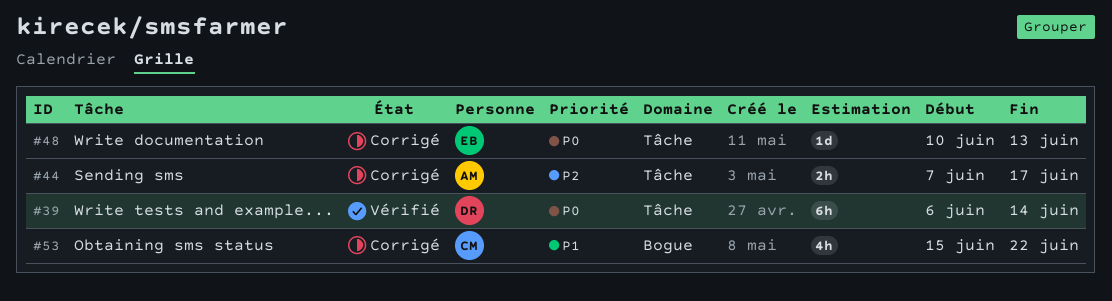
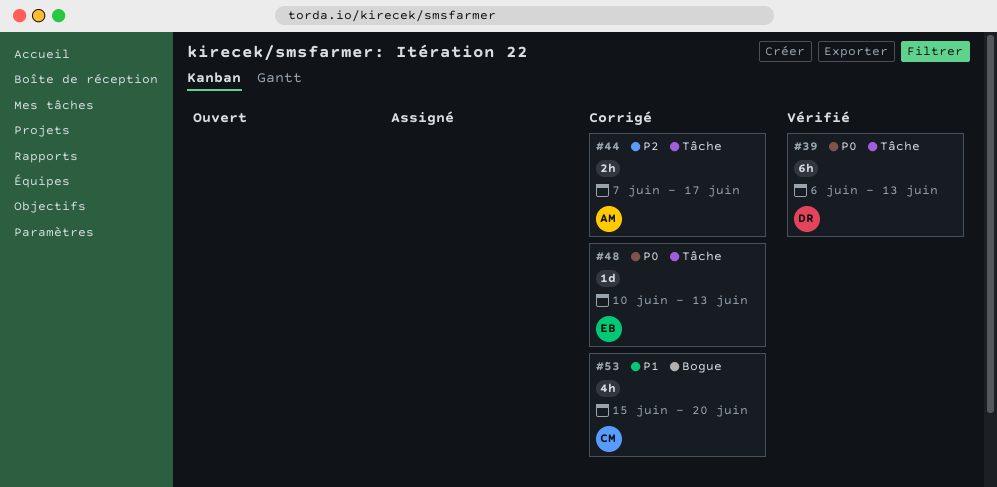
#39, due: Jun 14 -> Jun 13
#53, due: Jun 22 -> Jun 20

